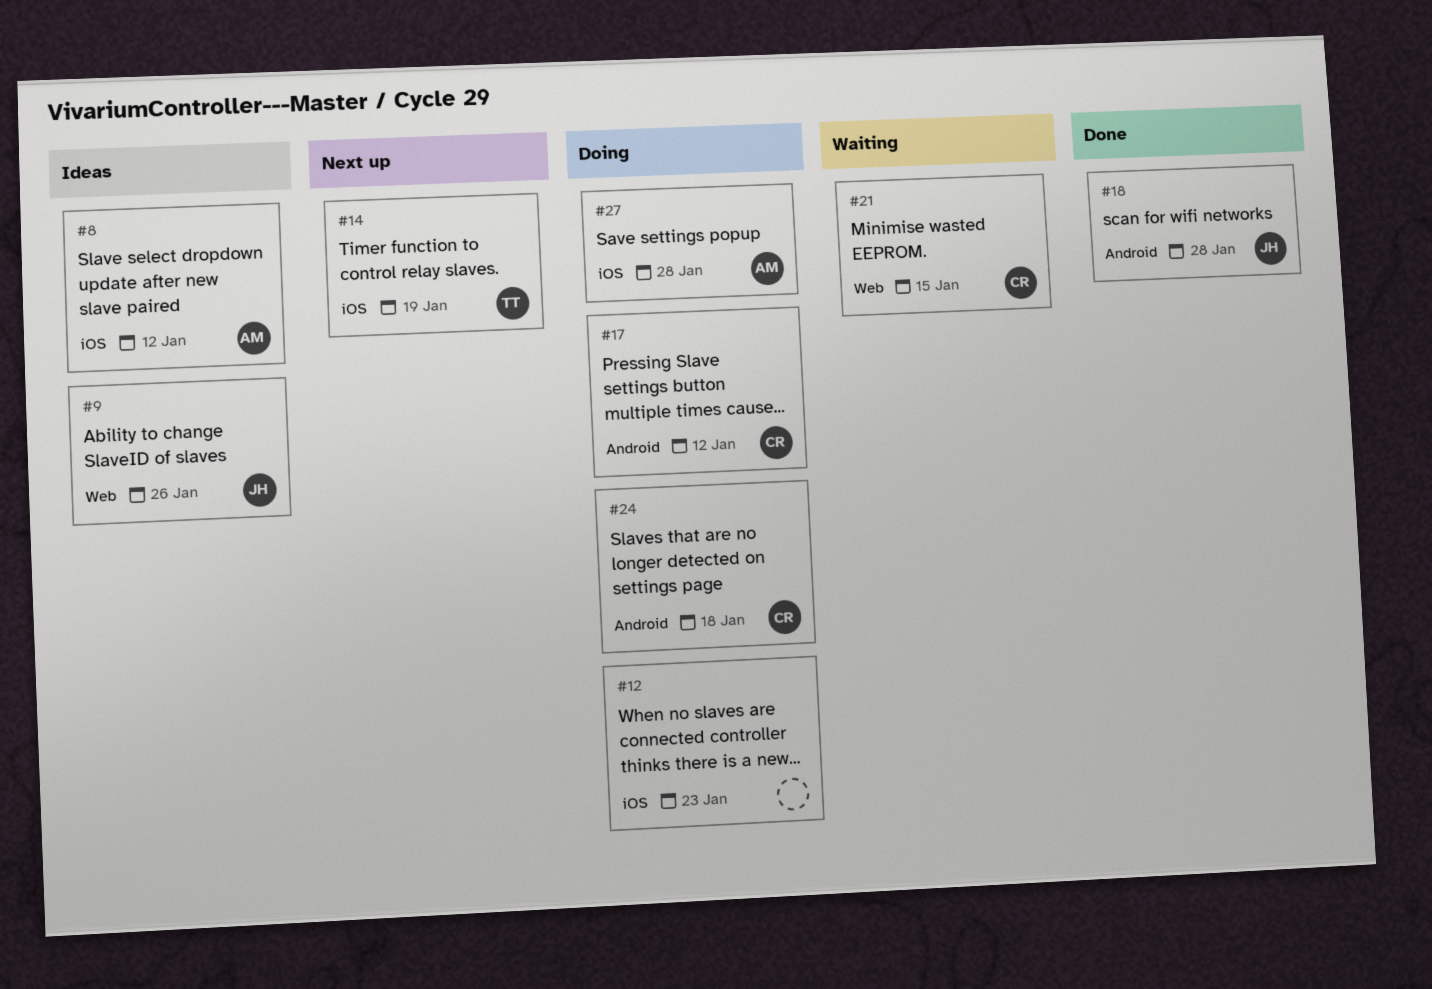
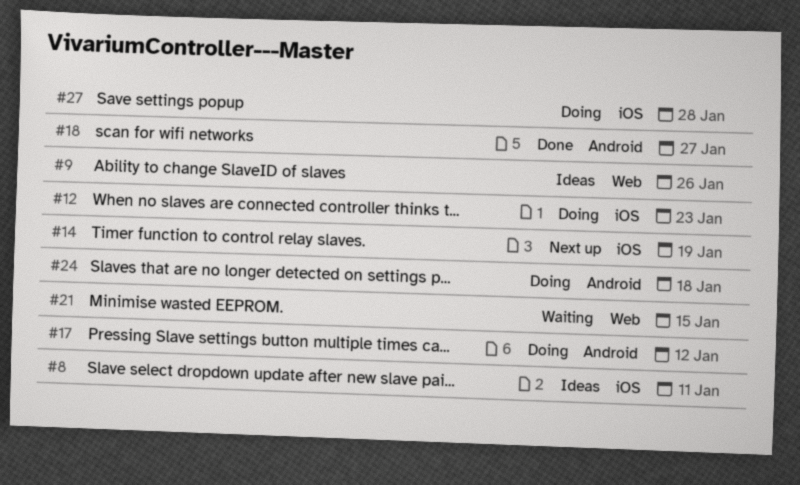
#8, due: Jan 12 -> Jan 11
#18, due: Jan 28 -> Jan 27

